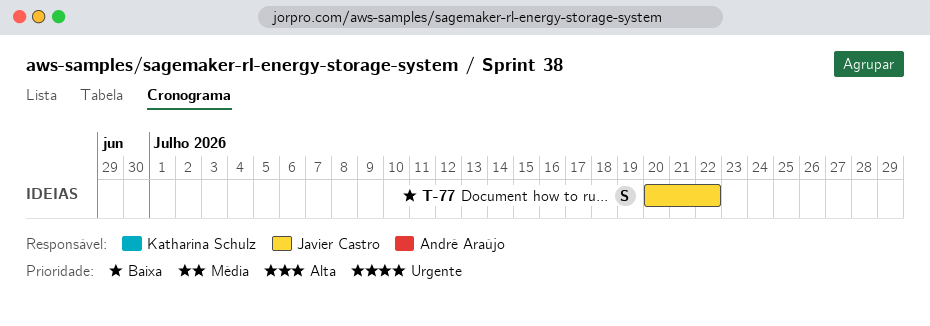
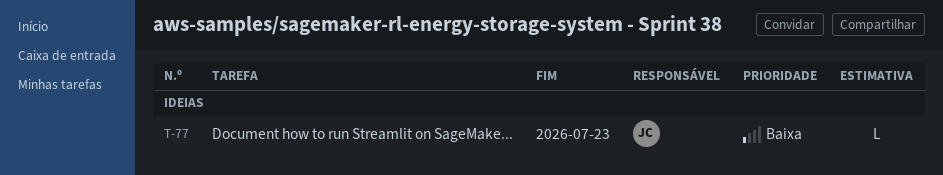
T-77, estimate: S -> L
T-77, due: Jul 22 -> Jul 23

